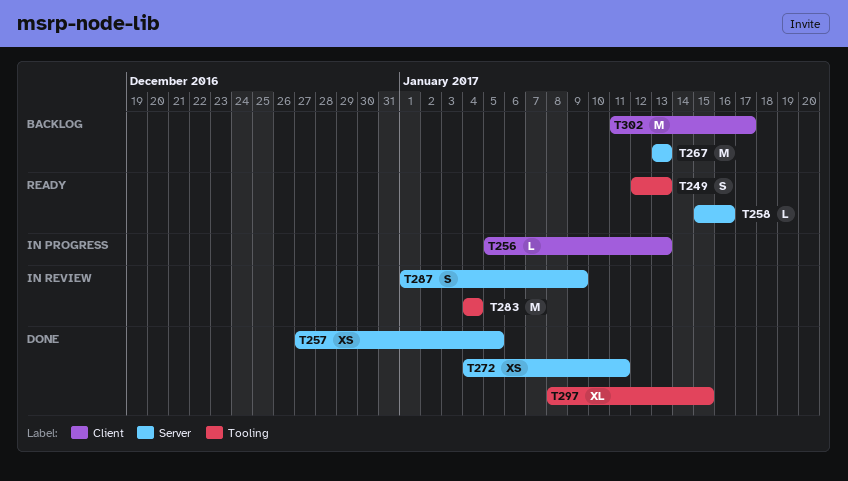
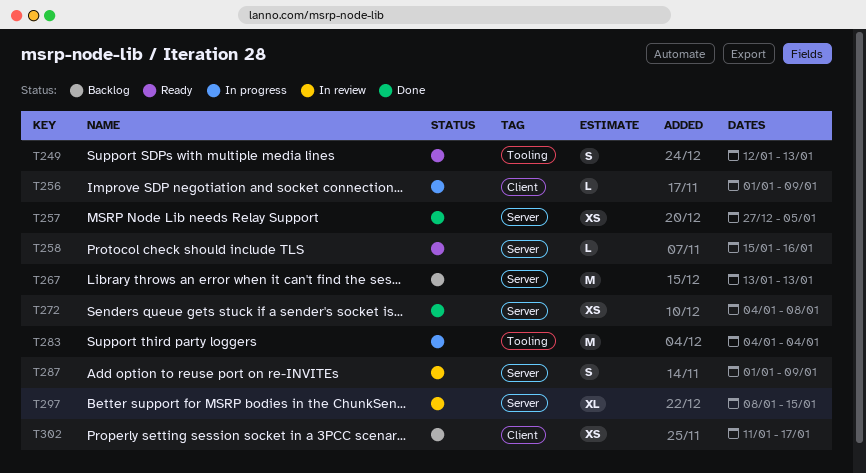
T256, start: Jan 5 -> Jan 1
T256, due: Jan 13 -> Jan 9
T272, due: Jan 11 -> Jan 8
T283, status: In review -> In progress
T297, status: Done -> In review
T297, label: Tooling -> Server
T302, estimate: M -> XS

